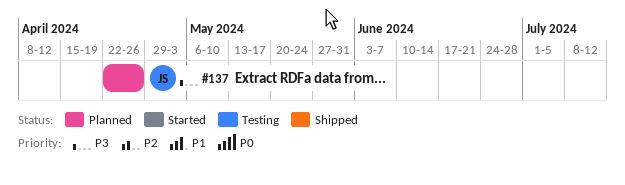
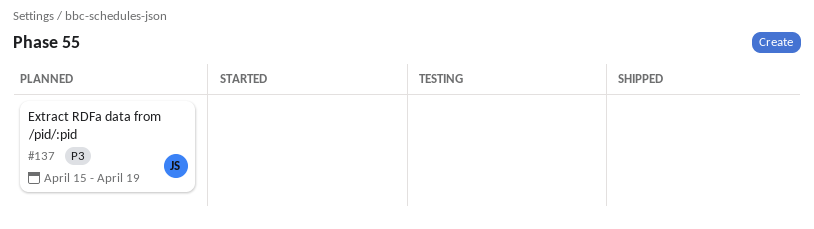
#137, start: Apr 22 -> Apr 15
#137, due: Apr 26 -> Apr 19

